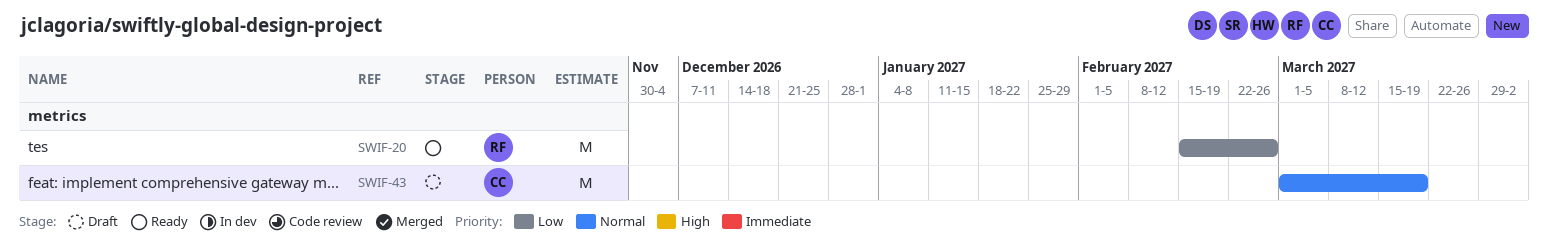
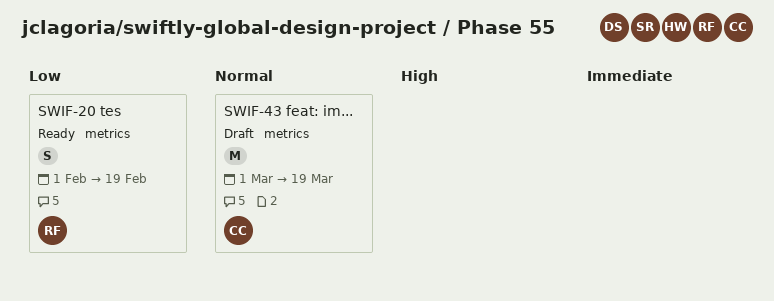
SWIF-20, estimate: M -> S
SWIF-20, start: Feb 15 -> Feb 1
SWIF-20, due: Feb 26 -> Feb 19

